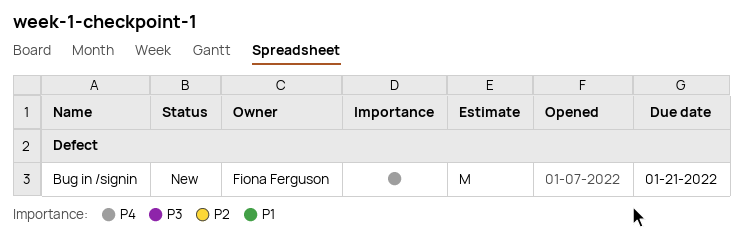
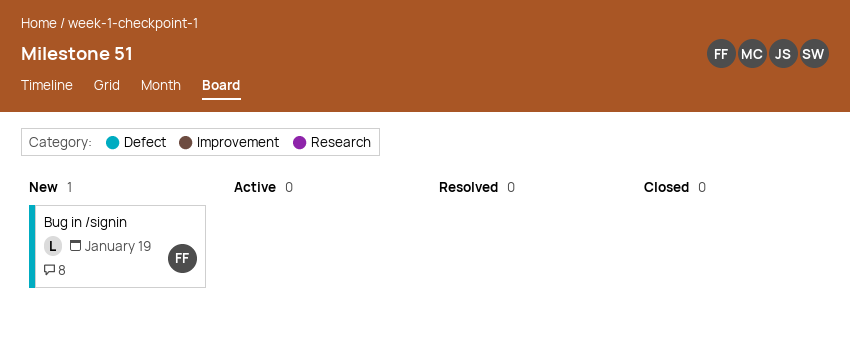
Bug in /signin, estimate: M -> L
Bug in /signin, due: Jan 21 -> Jan 19

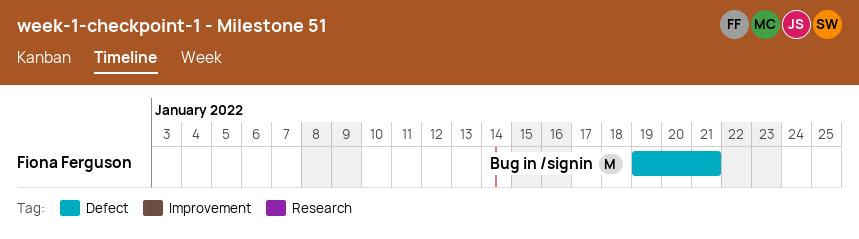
Bug in /signin, estimate: L -> M
Bug in /signin, due: Jan 19 -> Jan 21

